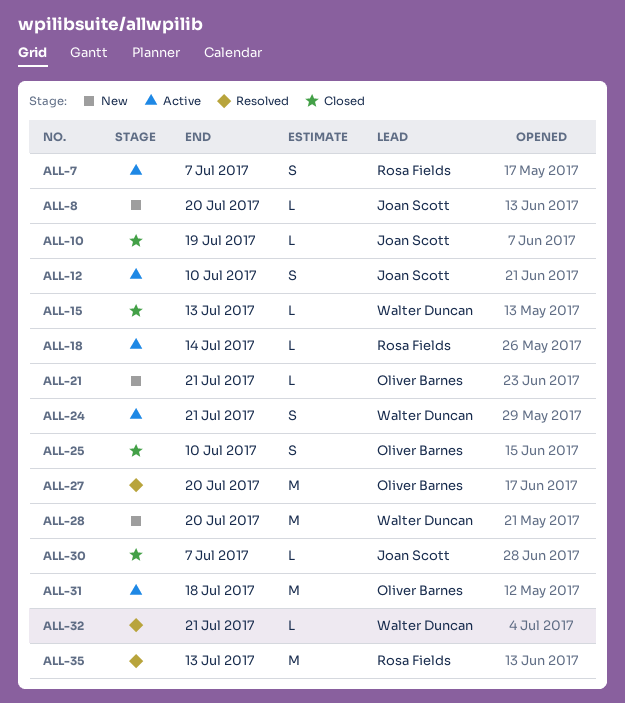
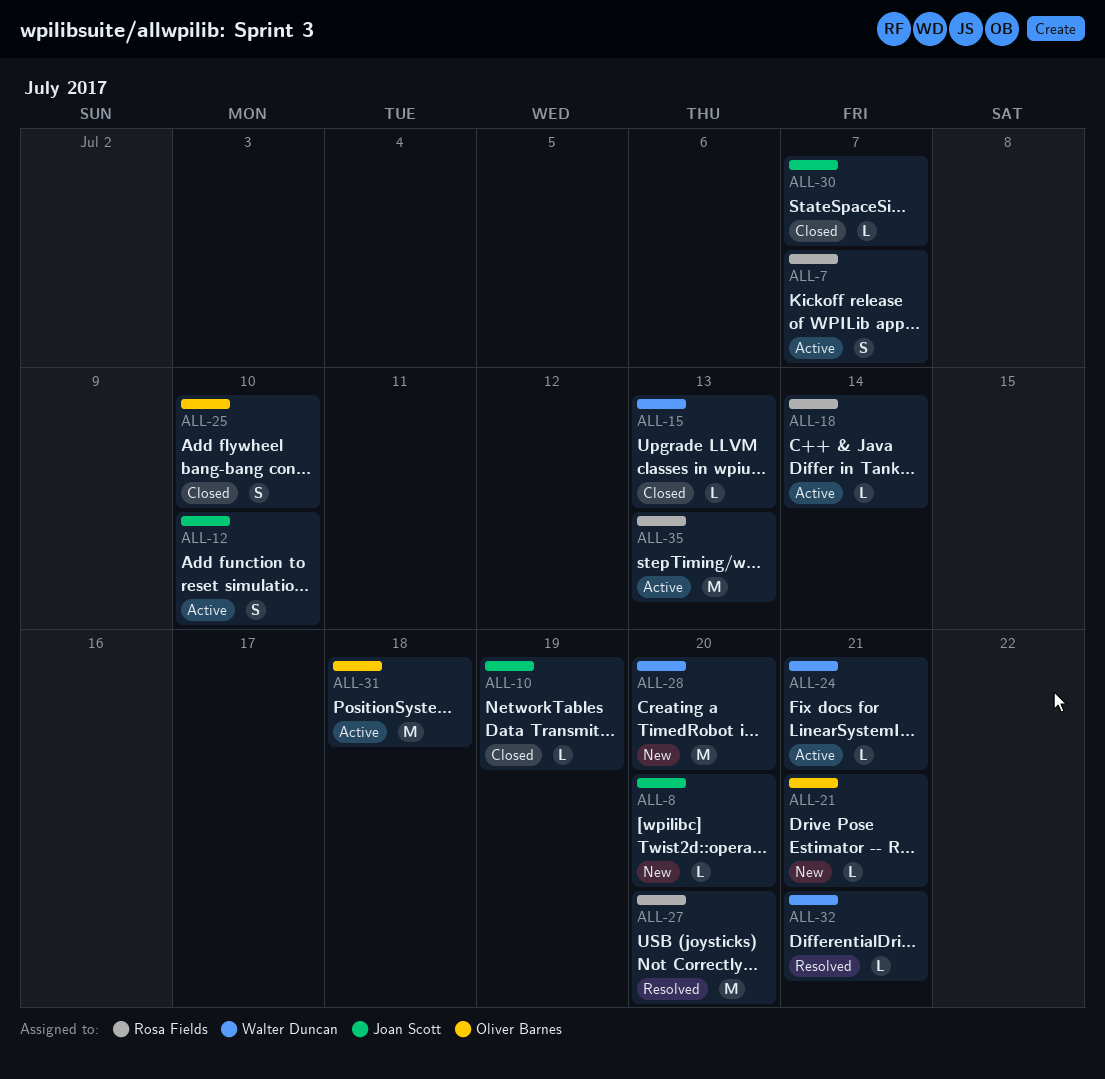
ALL-24, estimate: S -> L
ALL-27, owner: Oliver Barnes -> Rosa Fields
ALL-35, status: Resolved -> Active

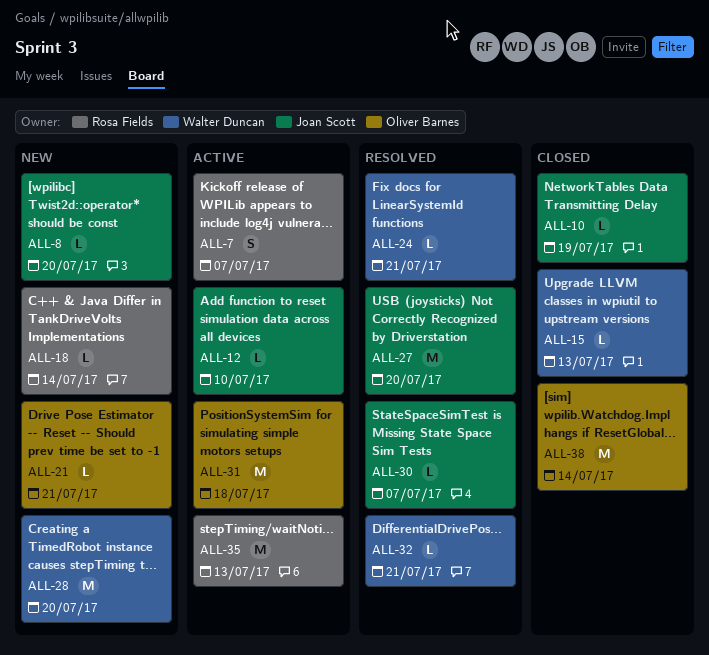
ALL-12, estimate: S -> L
ALL-18, status: Active -> New
ALL-24, status: Active -> Resolved
ALL-25: present -> none
ALL-27, owner: Rosa Fields -> Joan Scott
ALL-30, status: Closed -> Resolved
ALL-38: none -> present

